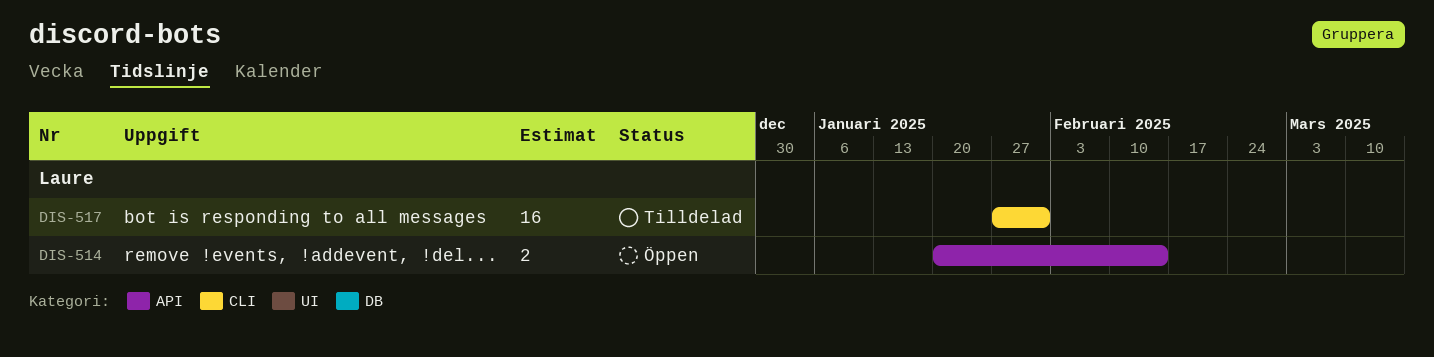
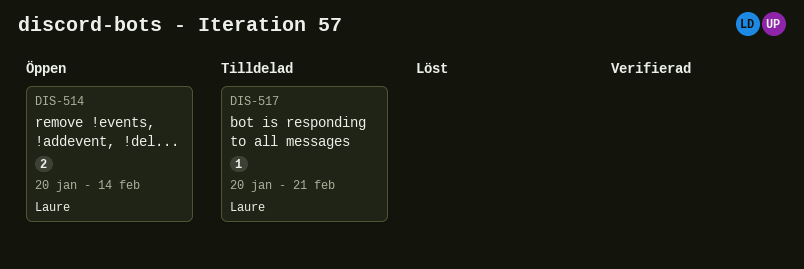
DIS-517, estimate: 16 -> 1
DIS-517, start: Jan 27 -> Jan 20
DIS-517, due: Jan 31 -> Feb 21

